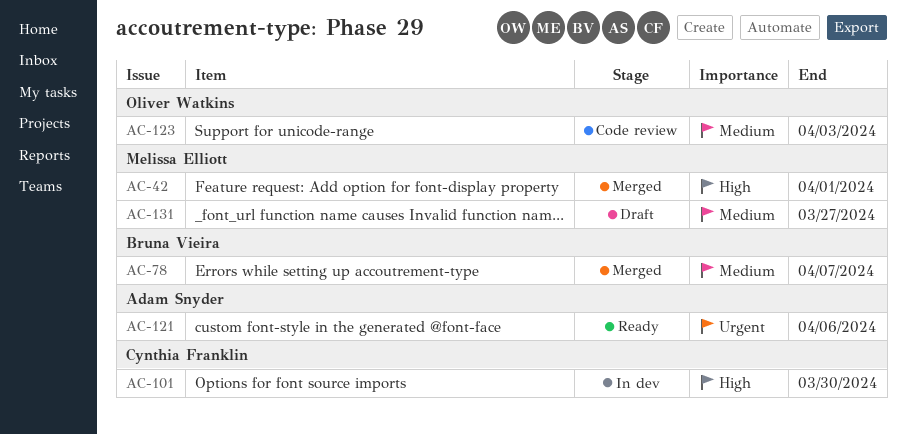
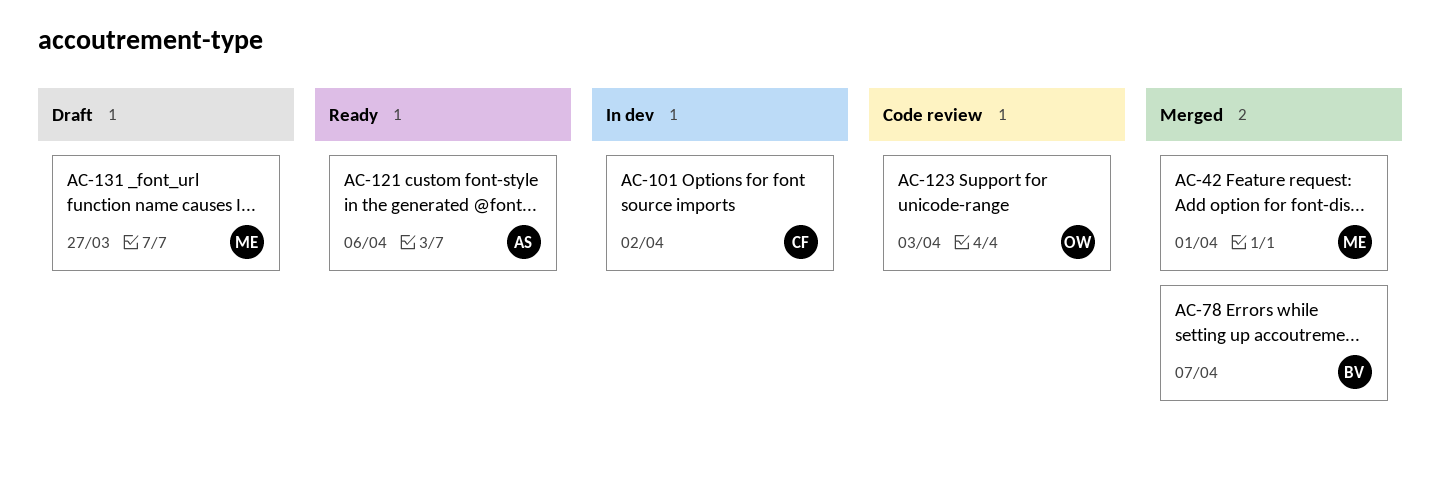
AC-101, due: Mar 30 -> Apr 2

